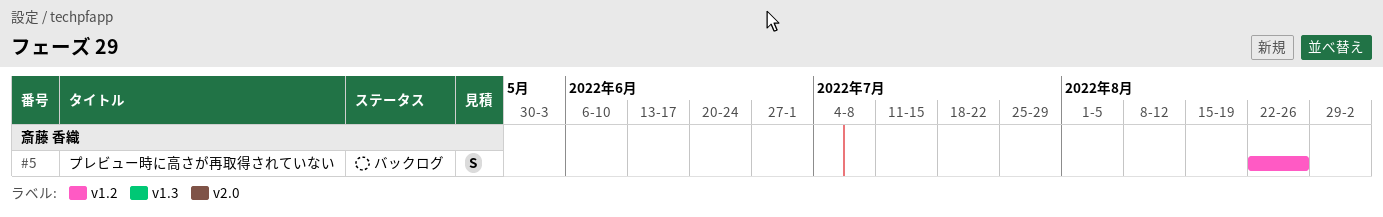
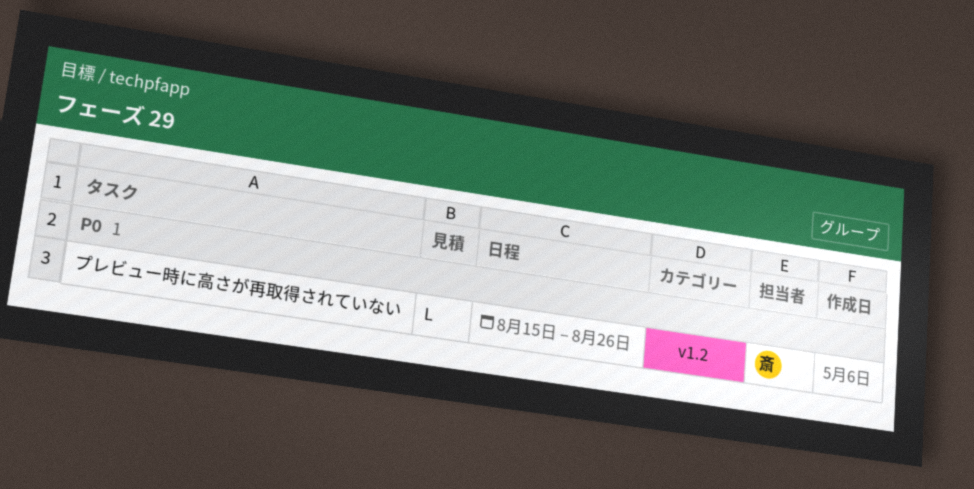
プレビュー時に高さが再取得されていない, estimate: S -> L
プレビュー時に高さが再取得されていない, start: Aug 22 -> Aug 15

